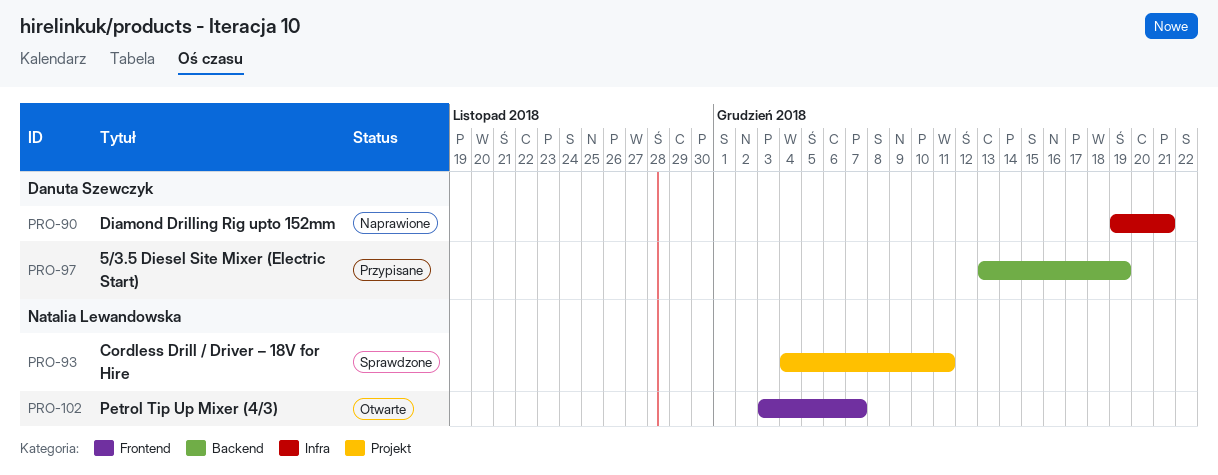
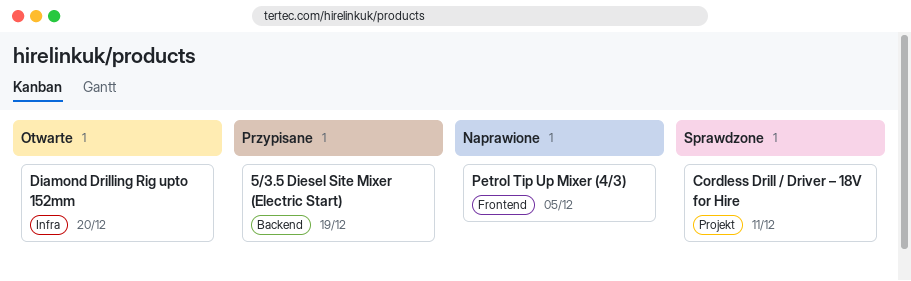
Diamond Drilling Rig upto 152mm, status: Naprawione -> Otwarte
Diamond Drilling Rig upto 152mm, due: Dec 21 -> Dec 20
Petrol Tip Up Mixer (4/3), status: Otwarte -> Naprawione
Petrol Tip Up Mixer (4/3), due: Dec 7 -> Dec 5

